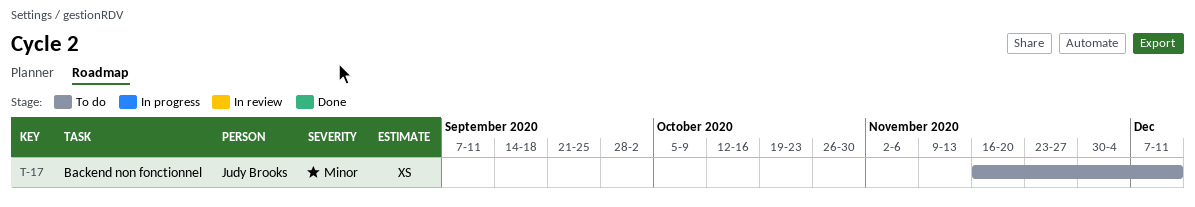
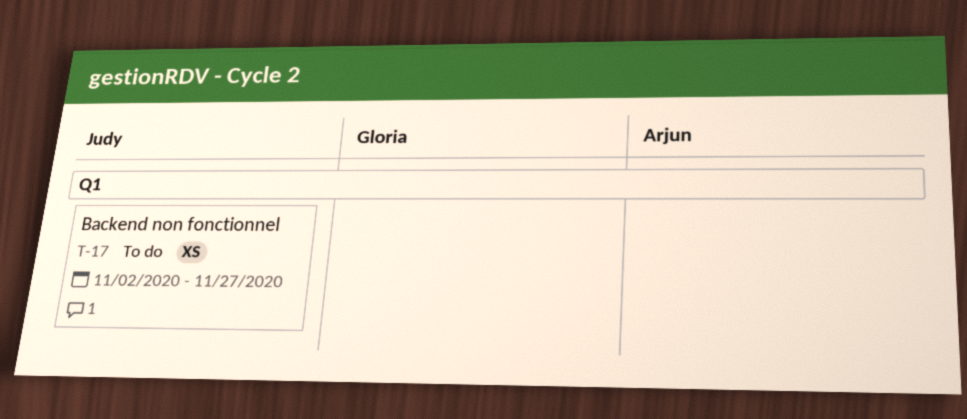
T-17, start: Nov 16 -> Nov 2
T-17, due: Dec 11 -> Nov 27

